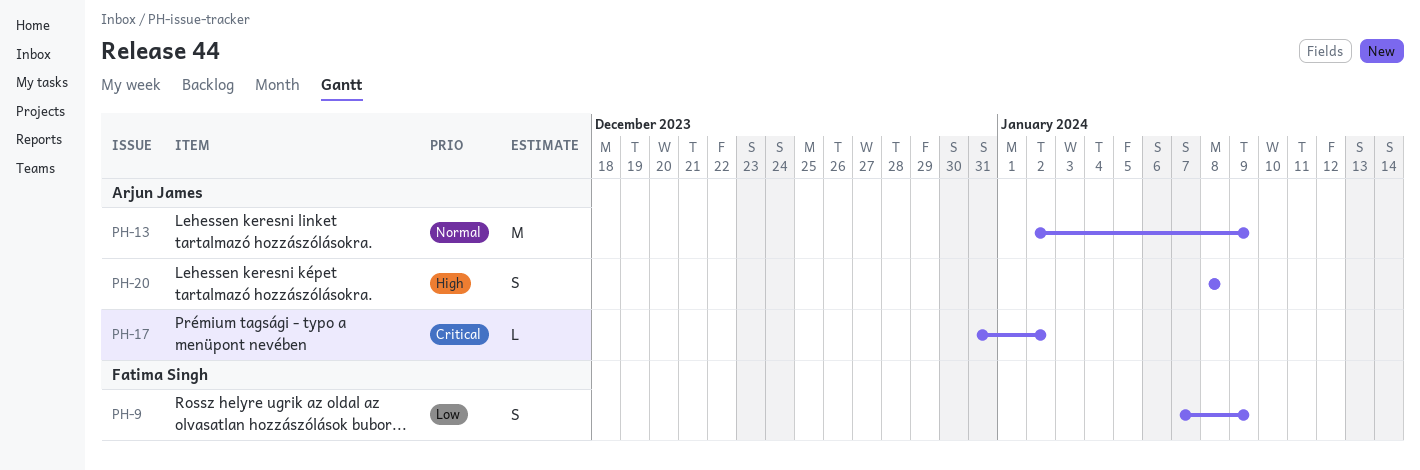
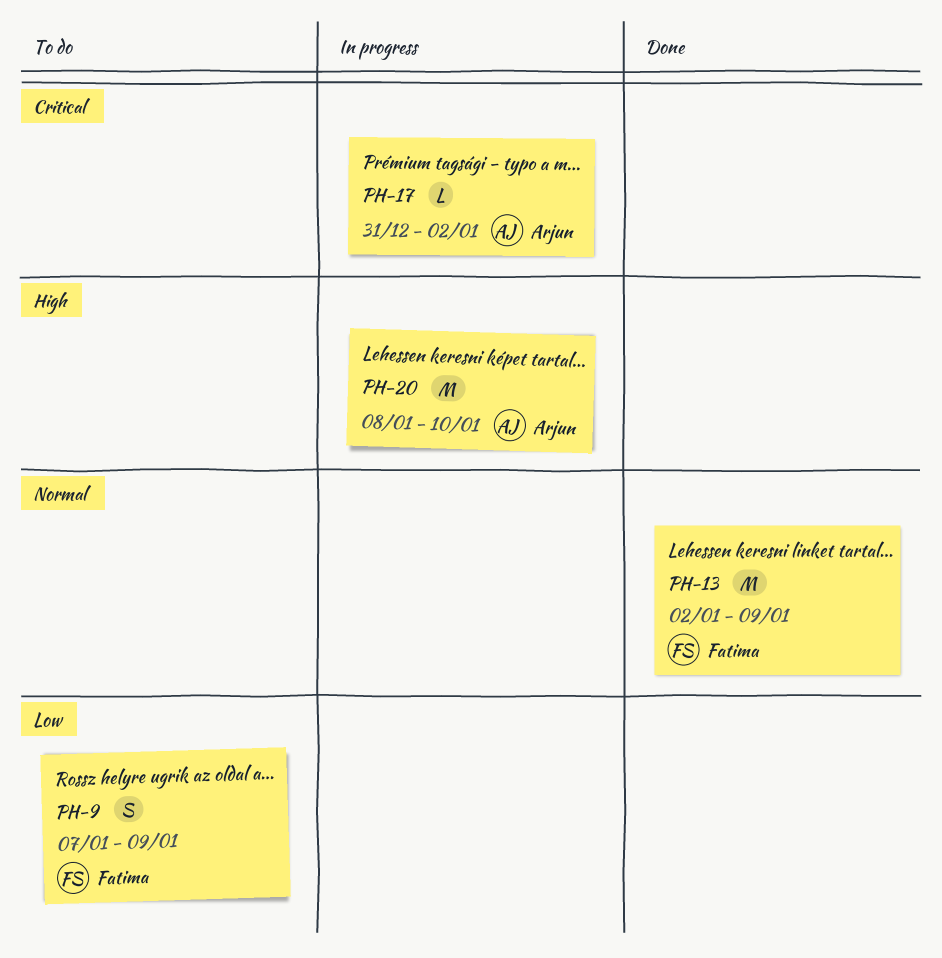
PH-13, owner: Arjun James -> Fatima Singh
PH-20, estimate: S -> M
PH-20, due: Jan 8 -> Jan 10

